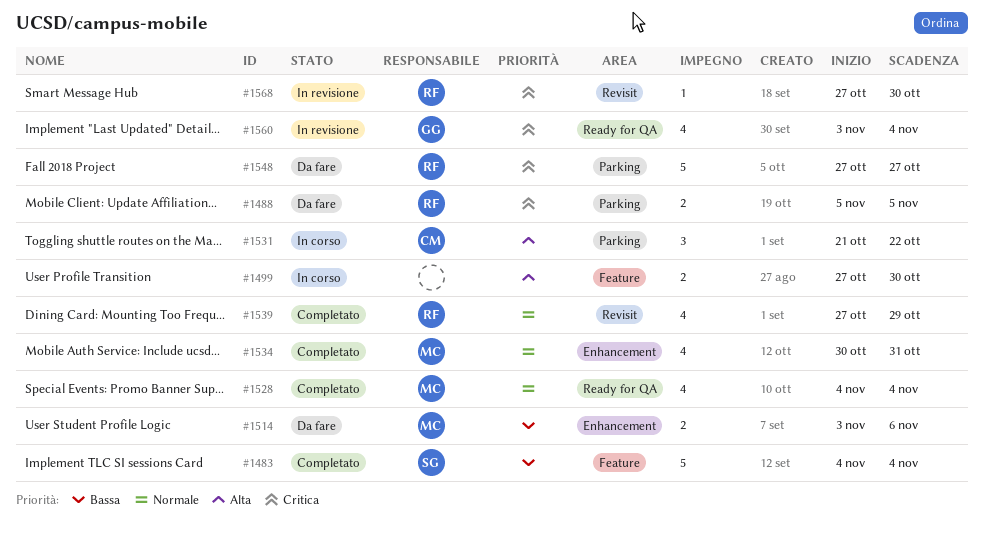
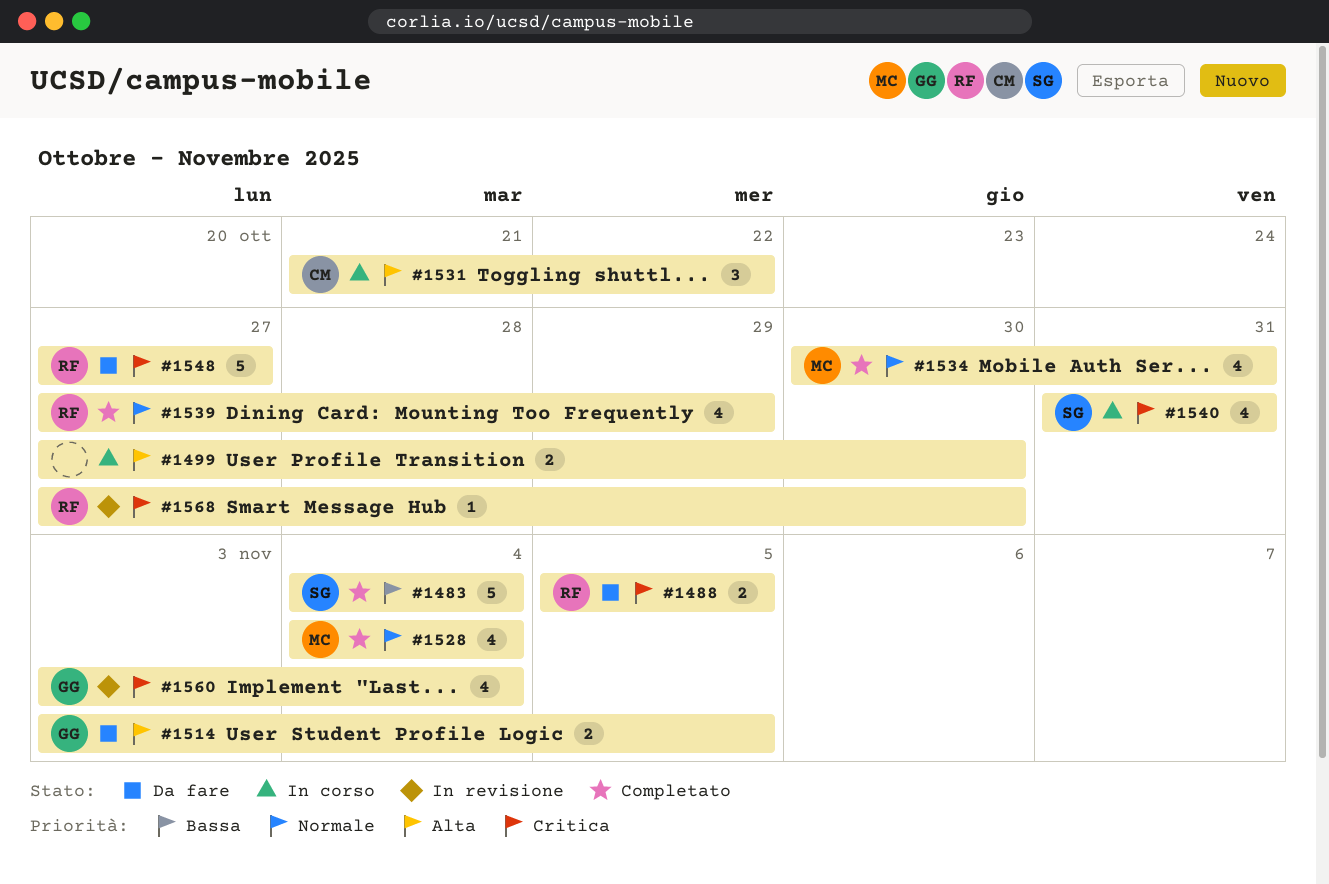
#1514, owner: MC -> GG
#1514, priority: Bassa -> Alta
#1514, due: Nov 6 -> Nov 5
#1540: none -> present

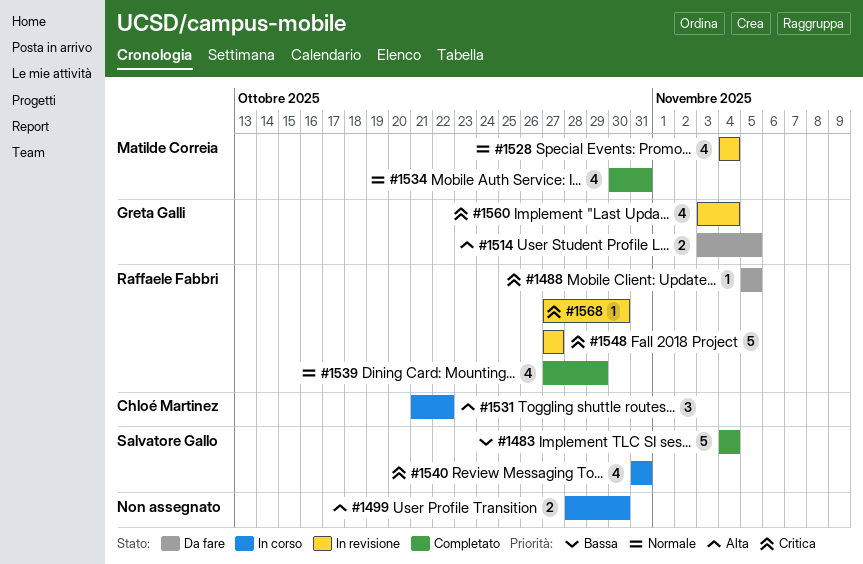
#1488, estimate: 2 -> 1
#1499, start: Oct 27 -> Oct 28
#1528, status: Completato -> In revisione
#1548, status: Da fare -> In revisione

